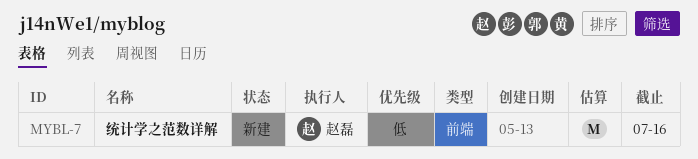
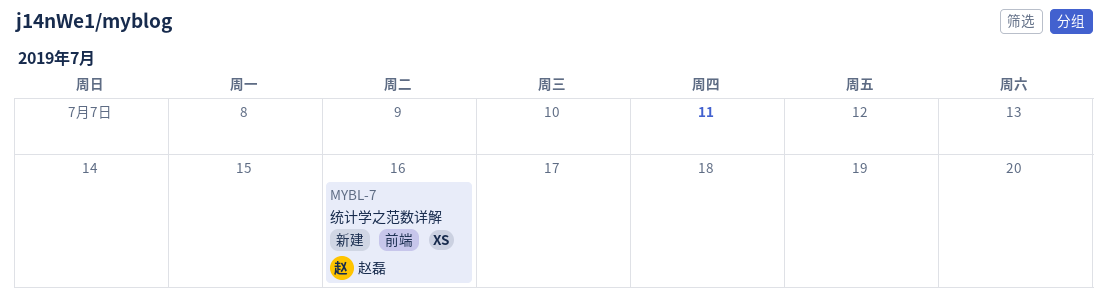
MYBL-7, estimate: M -> XS

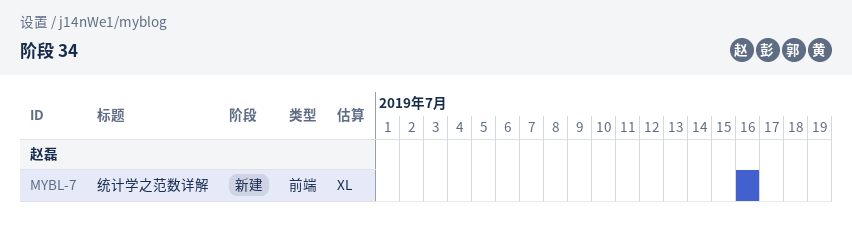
MYBL-7, estimate: XS -> XL

